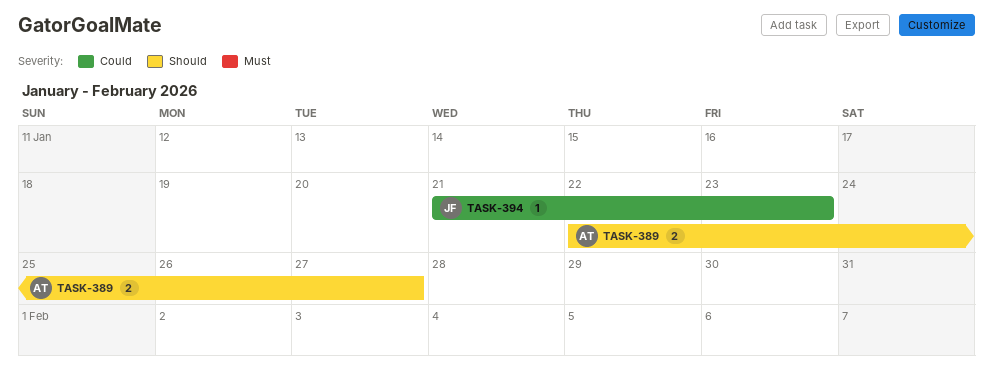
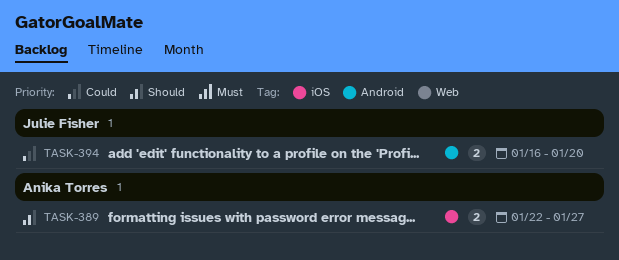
TASK-394, estimate: 1 -> 2
TASK-394, start: Jan 21 -> Jan 16
TASK-394, due: Jan 23 -> Jan 20

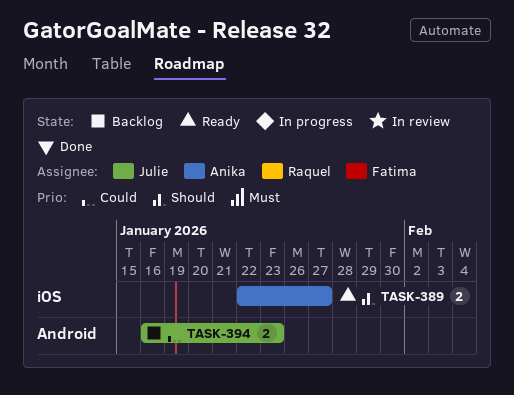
TASK-394, due: Jan 20 -> Jan 23

